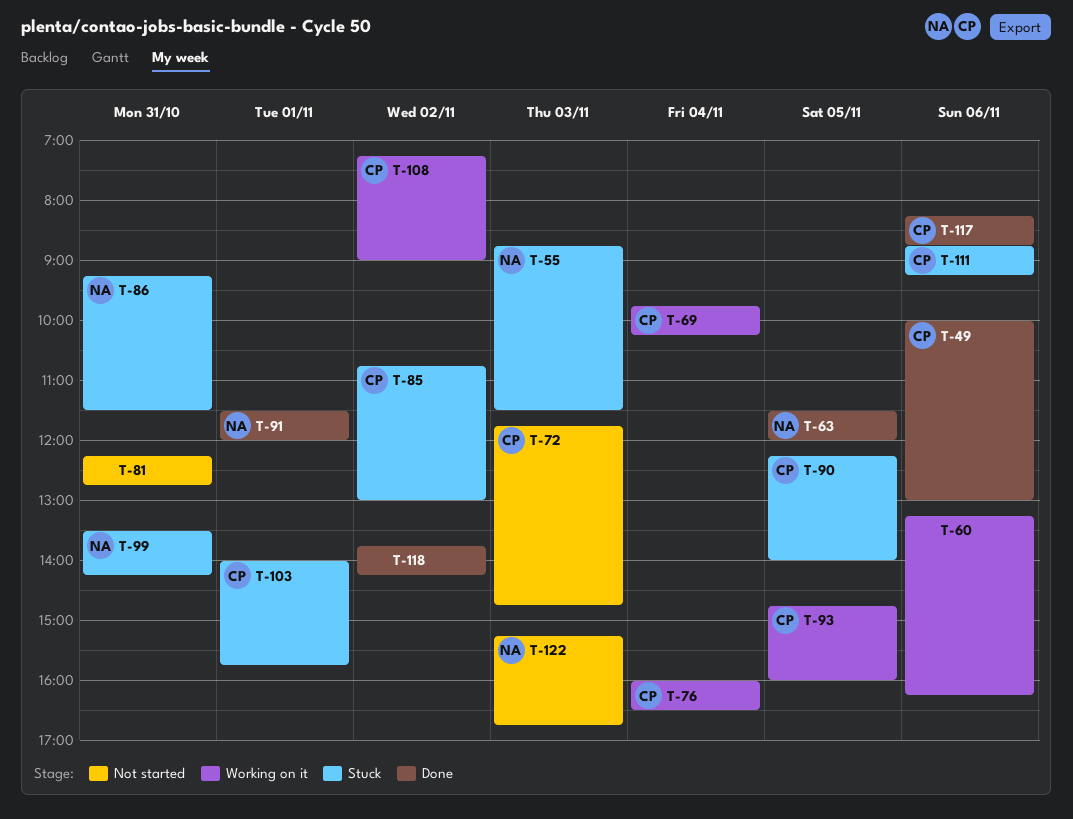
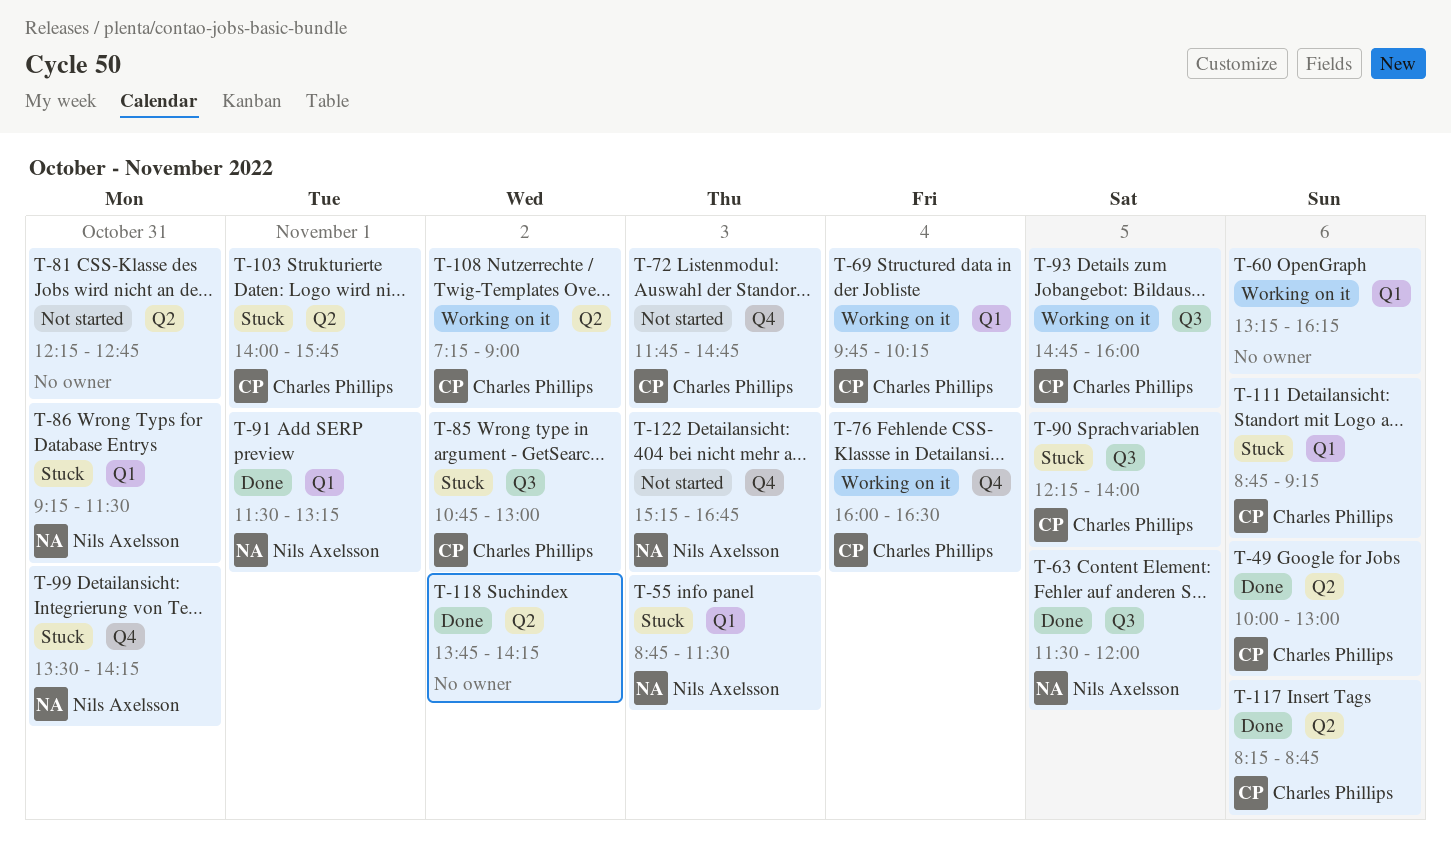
T-91, ends: 12:00 -> 13:15

